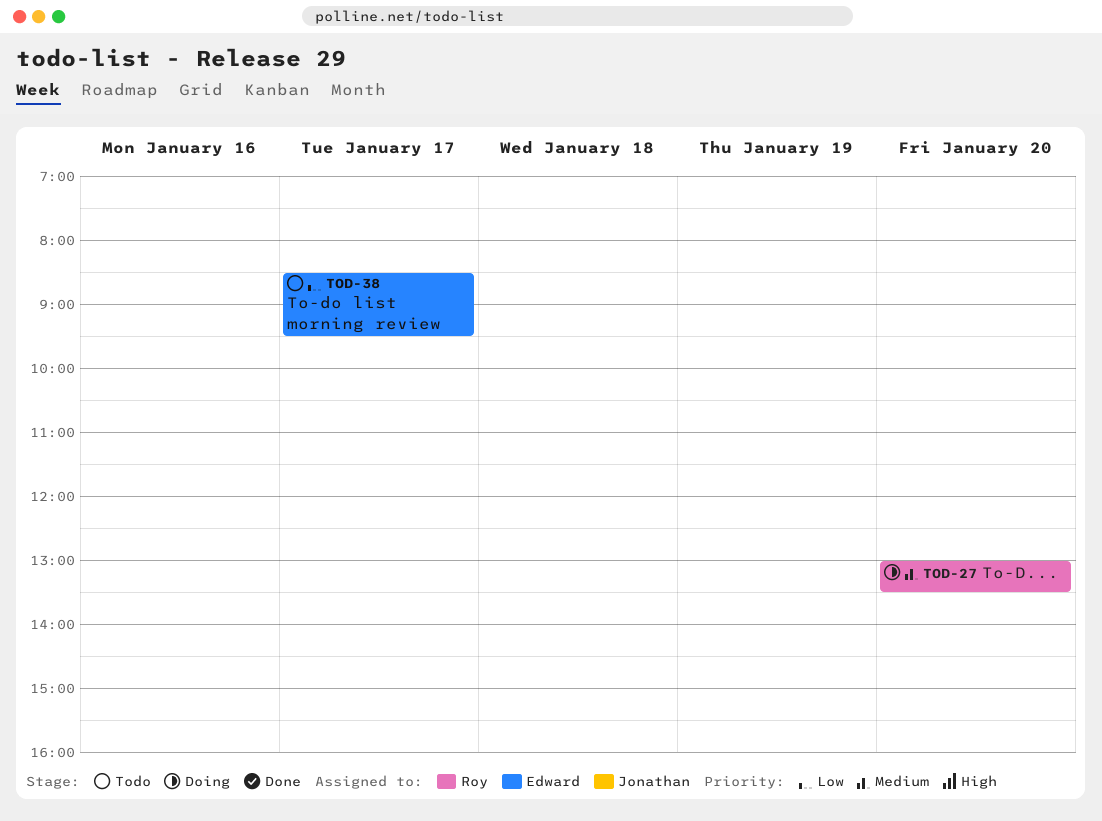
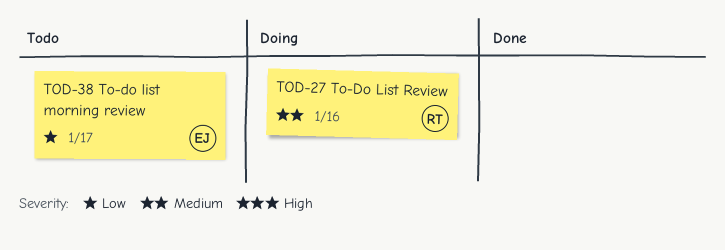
TOD-27, day: Jan 20 -> Jan 16

